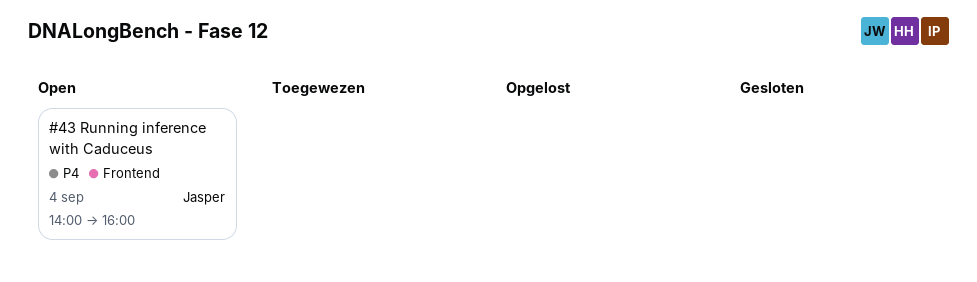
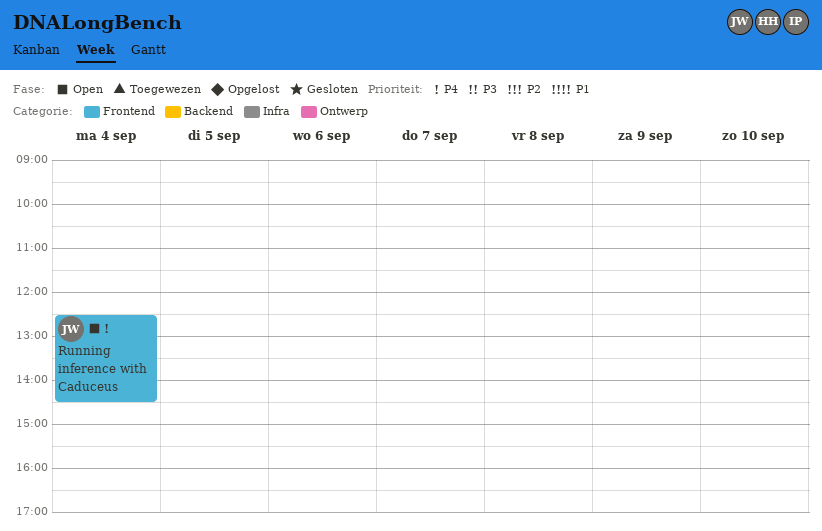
Running inference with Caduceus, begins: 14:00 -> 12:30
Running inference with Caduceus, ends: 16:00 -> 14:30

